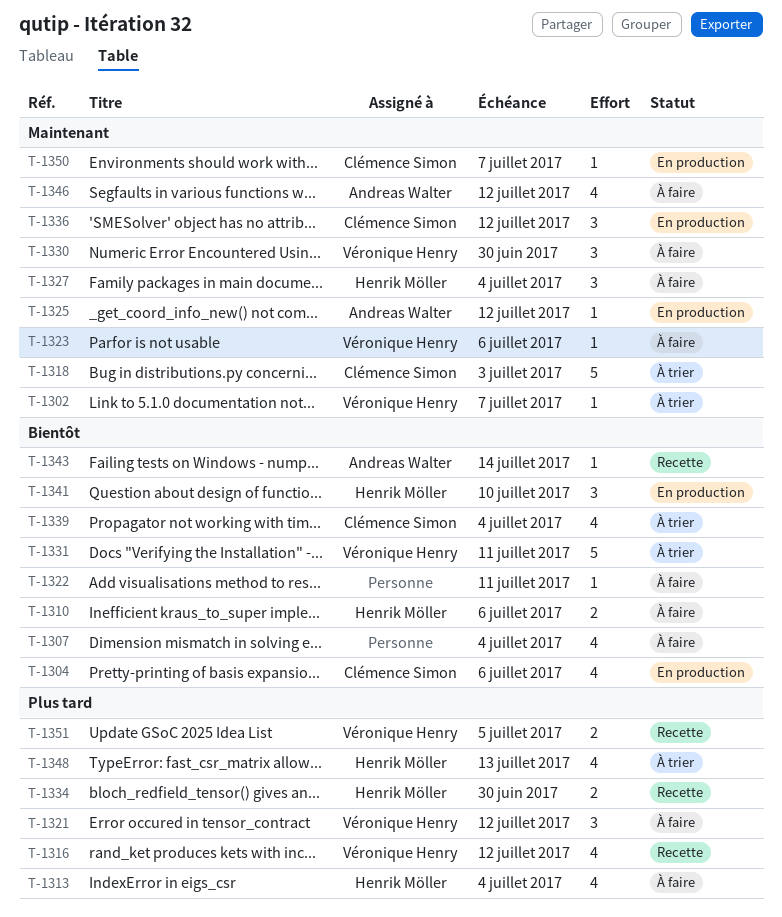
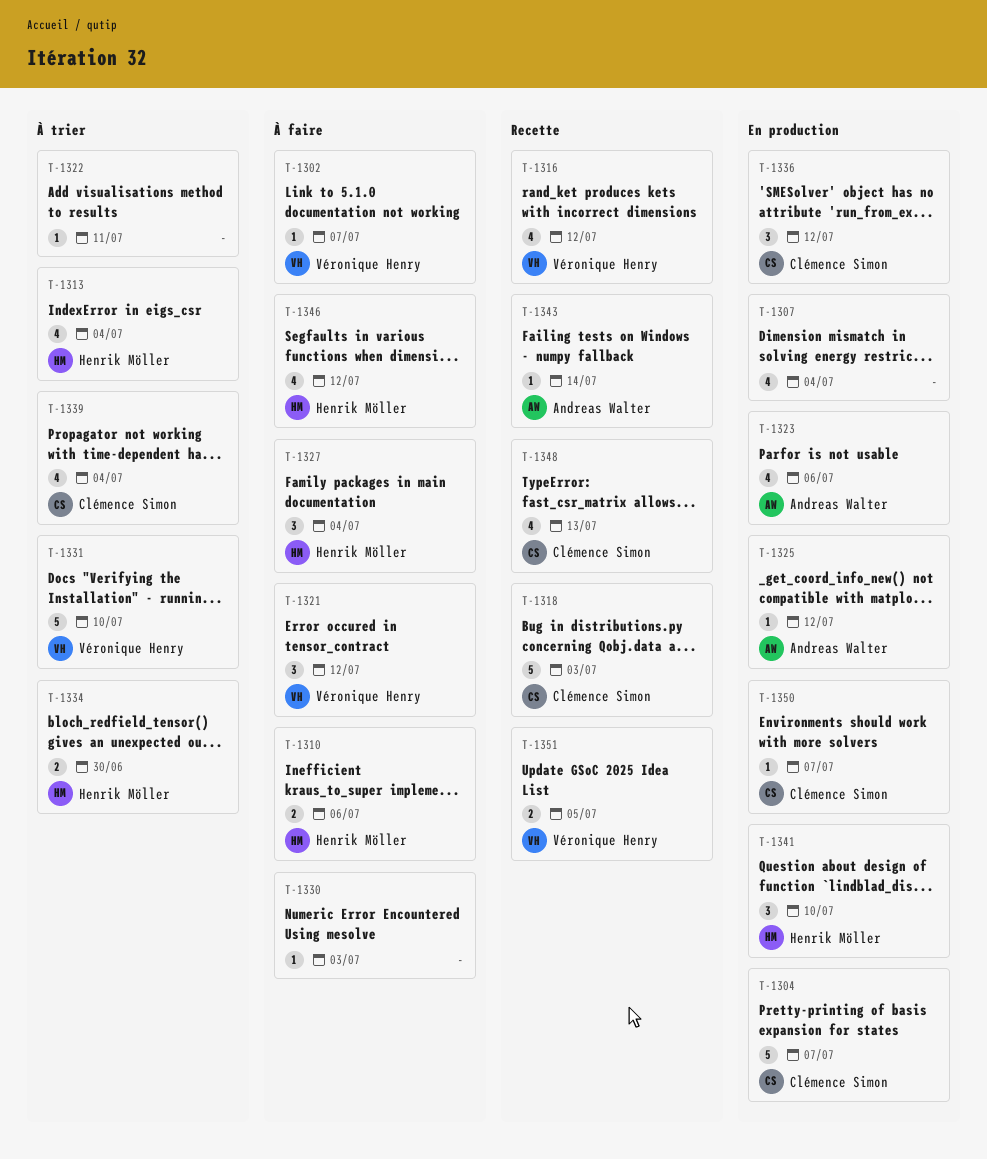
T-1302, status: À trier -> À faire
T-1304, estimate: 4 -> 5
T-1304, due: Jul 6 -> Jul 7
T-1307, status: À faire -> En production
T-1313, status: À faire -> À trier
T-1318, status: À trier -> Recette
T-1322, status: À faire -> À trier
T-1323, status: À faire -> En production
T-1323, owner: Véronique Henry -> Andreas Walter
T-1323, estimate: 1 -> 4
T-1330, owner: Véronique Henry -> none
T-1330, estimate: 3 -> 1
T-1330, due: Jun 30 -> Jul 3
T-1331, due: Jul 11 -> Jul 10
T-1334, status: Recette -> À trier
T-1346, owner: Andreas Walter -> Henrik Möller
T-1348, status: À trier -> Recette
T-1348, owner: Henrik Möller -> Clémence Simon

